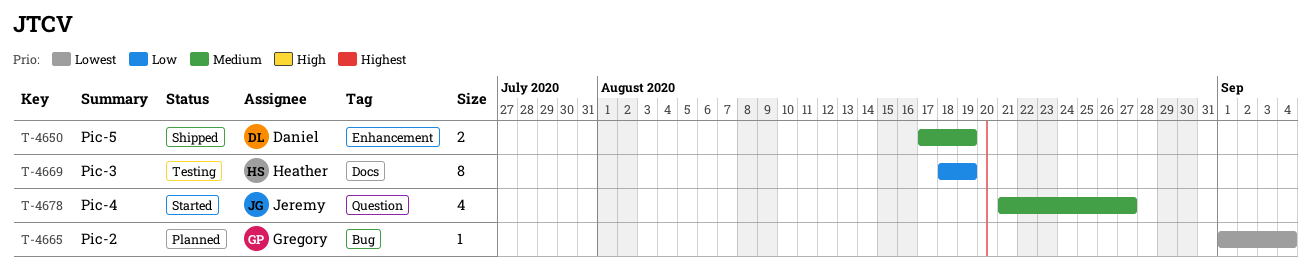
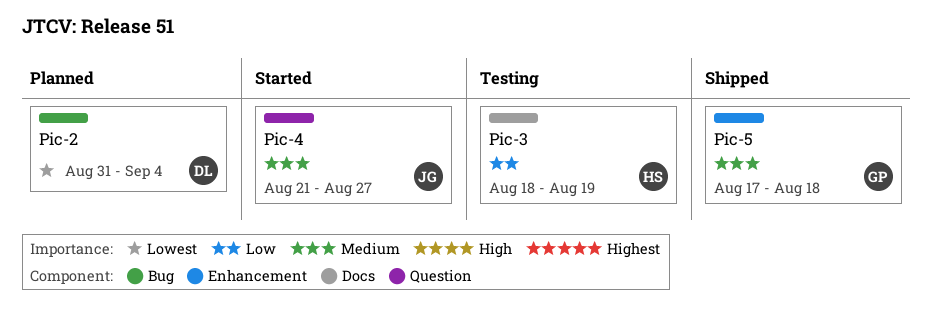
Pic-2, owner: Gregory -> Daniel
Pic-2, start: Sep 1 -> Aug 31
Pic-5, owner: Daniel -> Gregory
Pic-5, due: Aug 19 -> Aug 18

